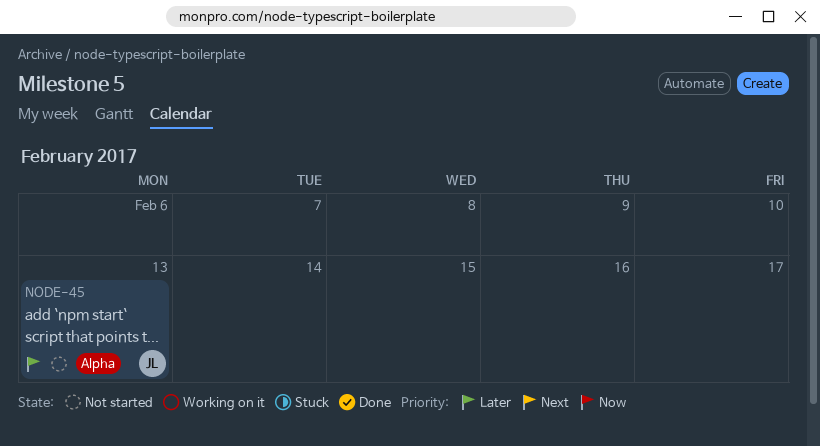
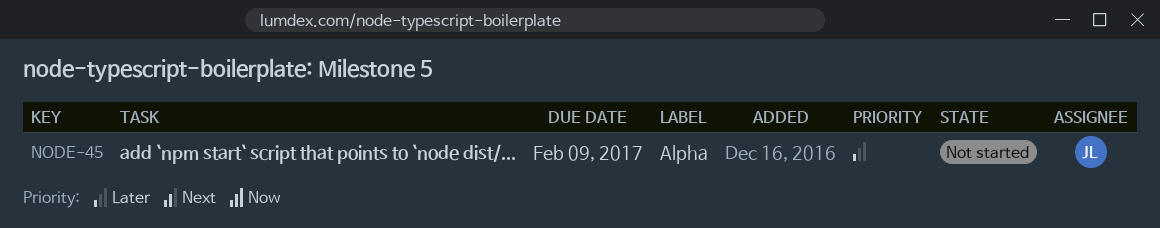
NODE-45, due: Feb 13 -> Feb 9

